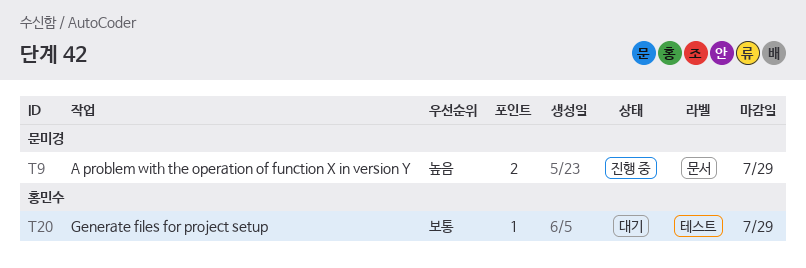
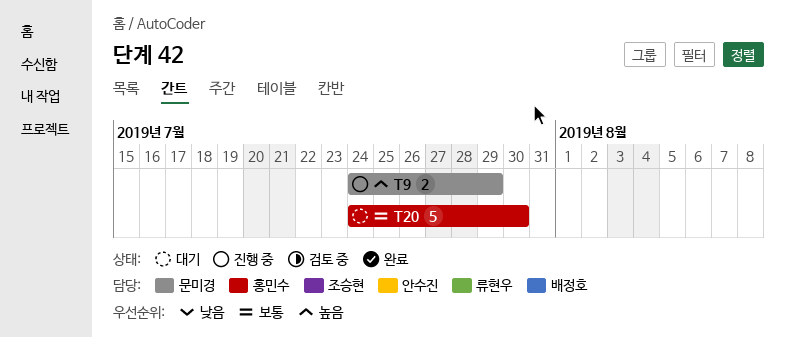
T20, estimate: 1 -> 5
T20, due: Jul 29 -> Jul 30

